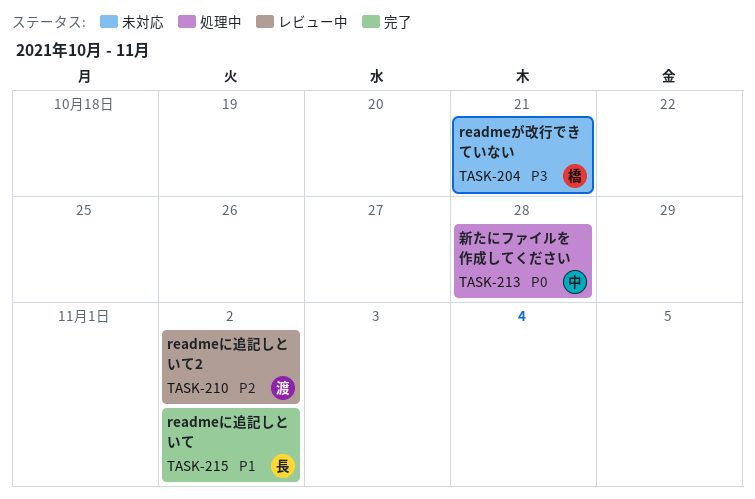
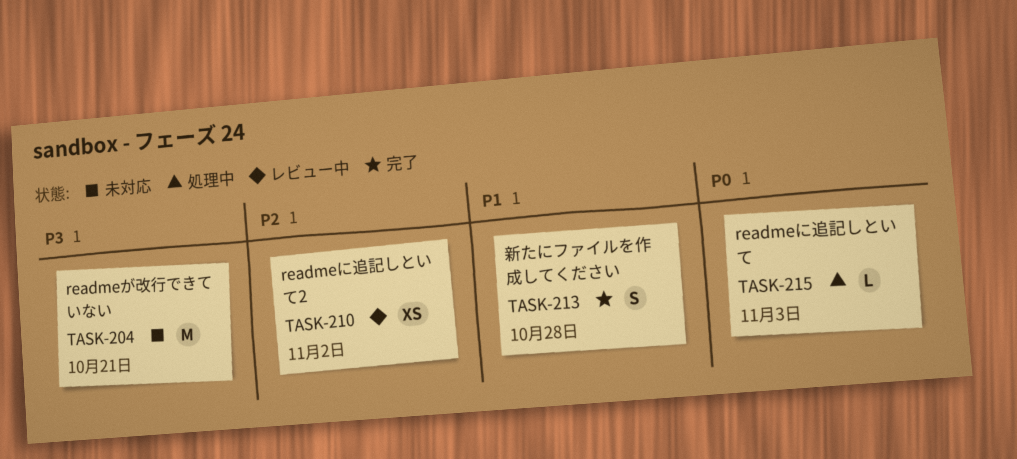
TASK-213, status: 処理中 -> 完了
TASK-213, priority: P0 -> P1
TASK-215, status: 完了 -> 処理中
TASK-215, priority: P1 -> P0
TASK-215, due: Nov 2 -> Nov 3

